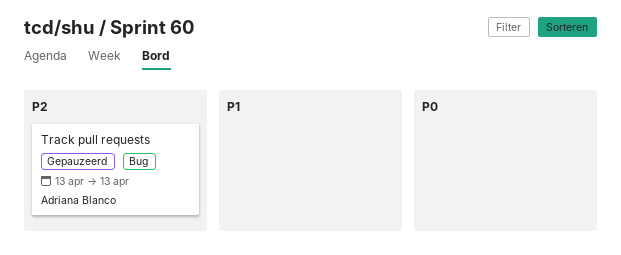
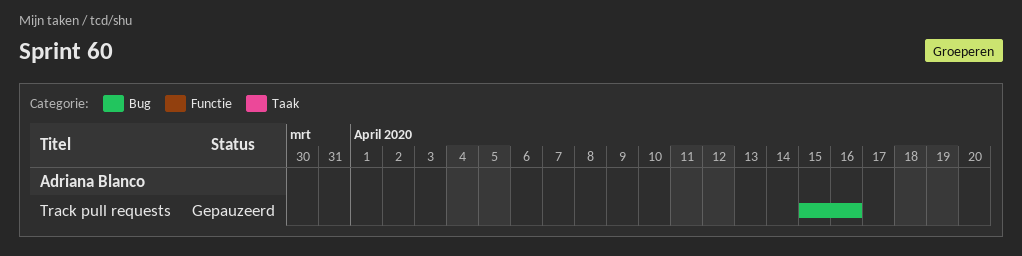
Track pull requests, start: Apr 13 -> Apr 15
Track pull requests, due: Apr 13 -> Apr 16

